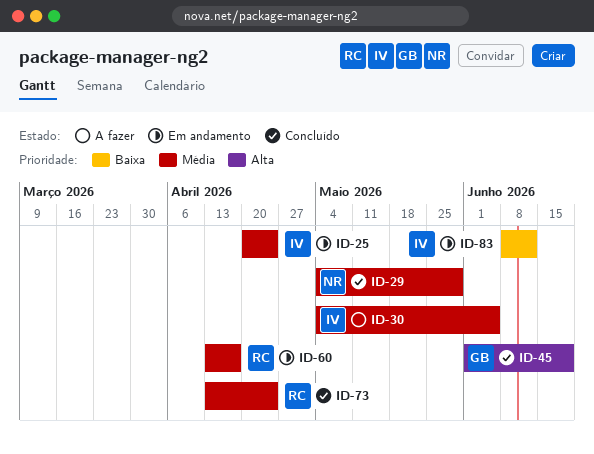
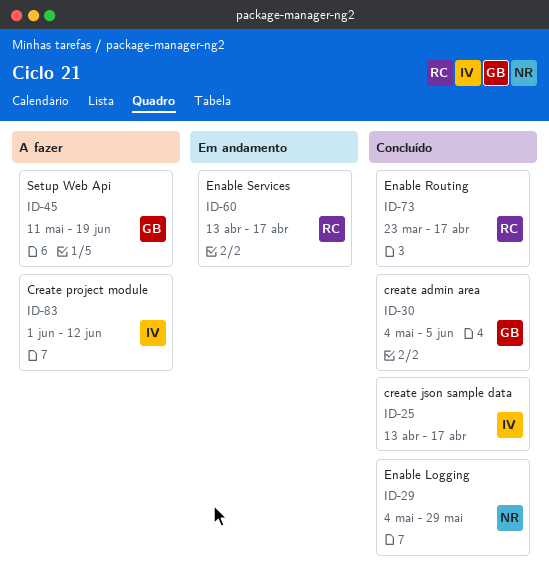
ID-25, status: Em andamento -> Concluído
ID-25, start: Apr 20 -> Apr 13
ID-25, due: Apr 24 -> Apr 17
ID-30, status: A fazer -> Concluído
ID-30, owner: IV -> GB
ID-45, status: Concluído -> A fazer
ID-45, start: Jun 1 -> May 11
ID-73, start: Apr 13 -> Mar 23
ID-73, due: Apr 24 -> Apr 17
ID-83, status: Em andamento -> A fazer
ID-83, start: Jun 8 -> Jun 1

